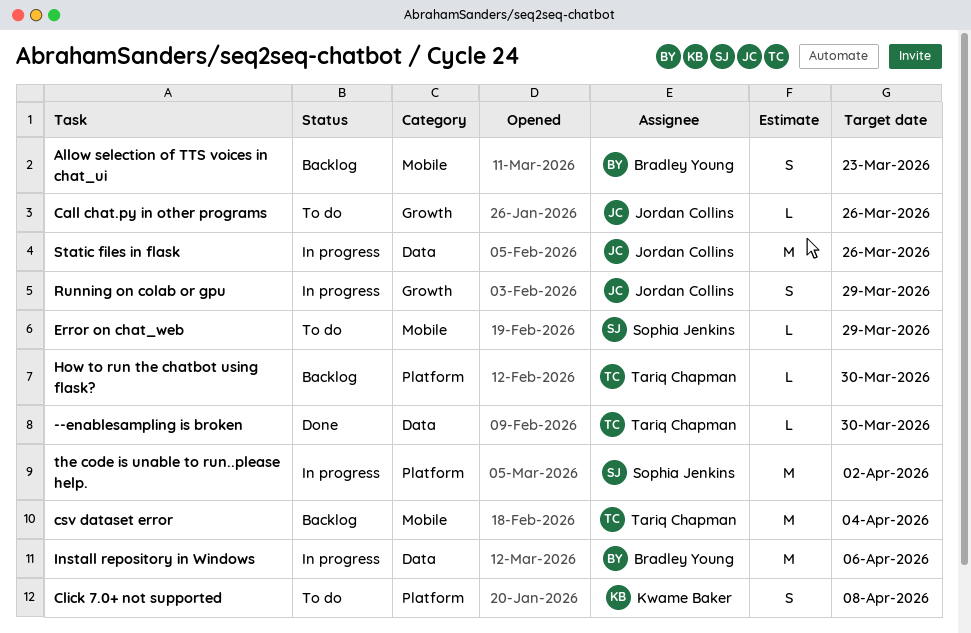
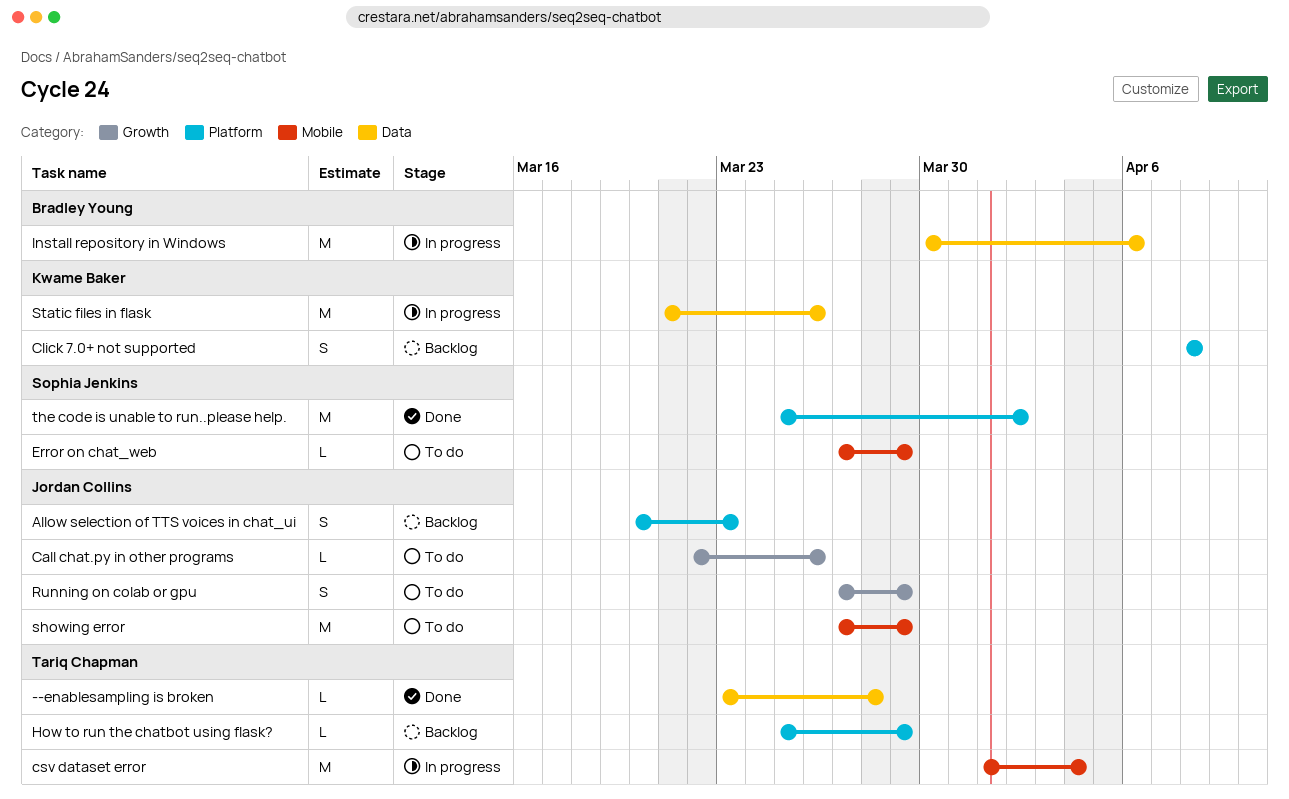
--enablesampling is broken, due: Mar 30 -> Mar 28
Allow selection of TTS voices in chat_ui, owner: Bradley Young -> Jordan Collins
Allow selection of TTS voices in chat_ui, label: Mobile -> Platform
Click 7.0+ not supported, status: To do -> Backlog
csv dataset error, status: Backlog -> In progress
How to run the chatbot using flask?, due: Mar 30 -> Mar 29
Running on colab or gpu, status: In progress -> To do
showing error: none -> present
Static files in flask, owner: Jordan Collins -> Kwame Baker
the code is unable to run..please help., status: In progress -> Done

